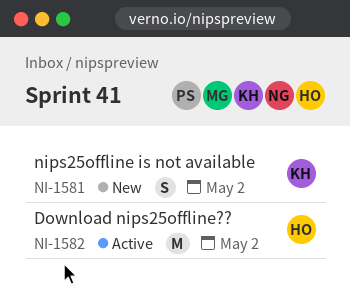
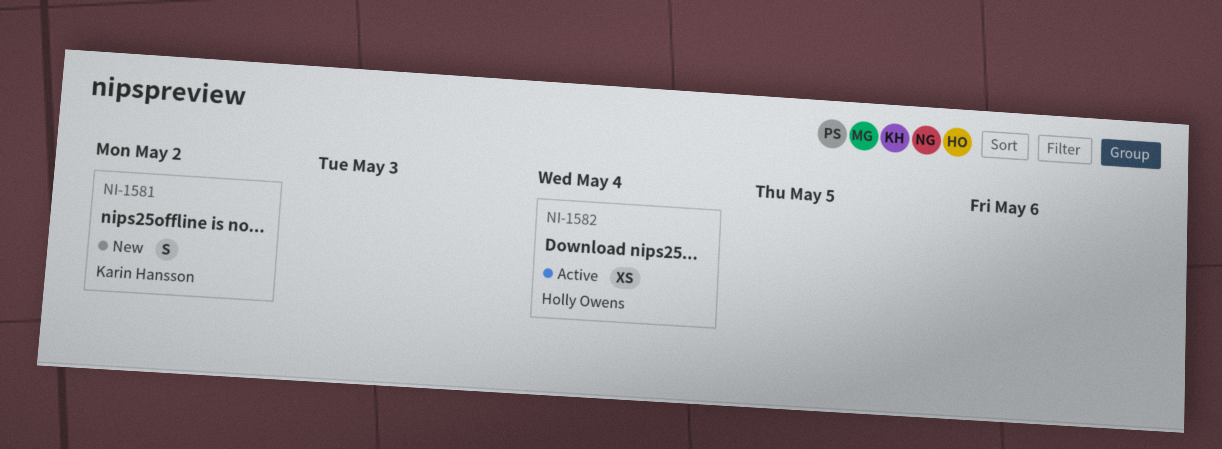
NI-1582, estimate: M -> XS
NI-1582, due: May 2 -> May 4

